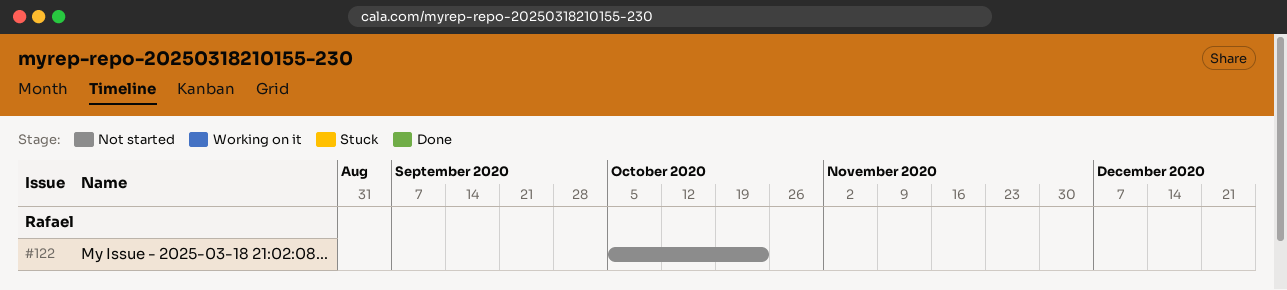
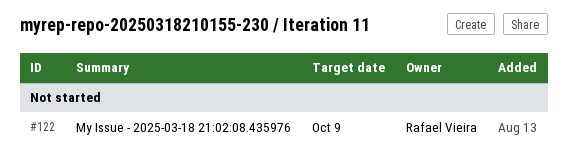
#122, due: Oct 23 -> Oct 9

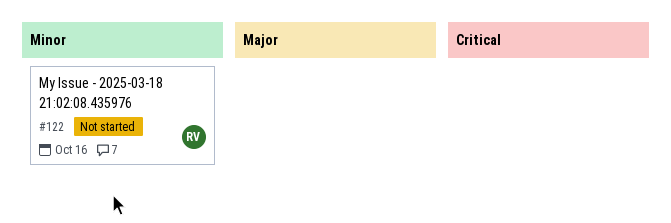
#122, due: Oct 9 -> Oct 16

